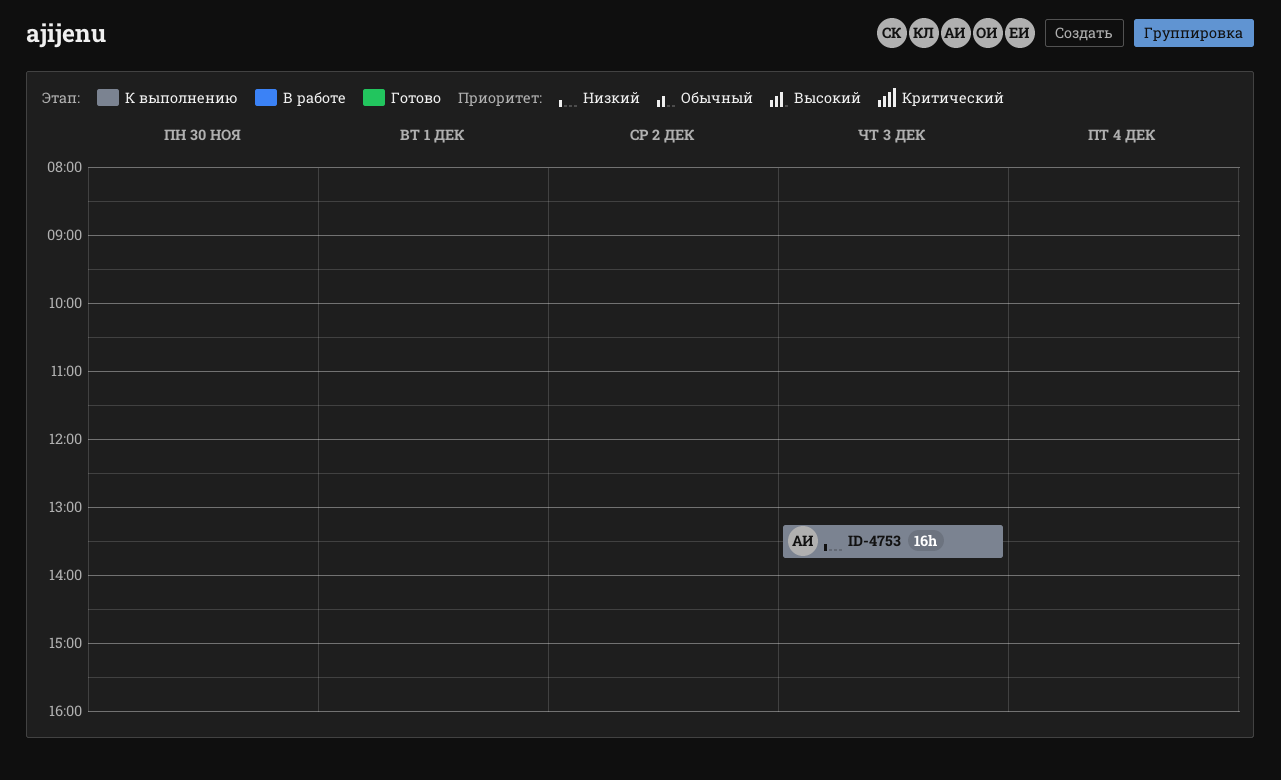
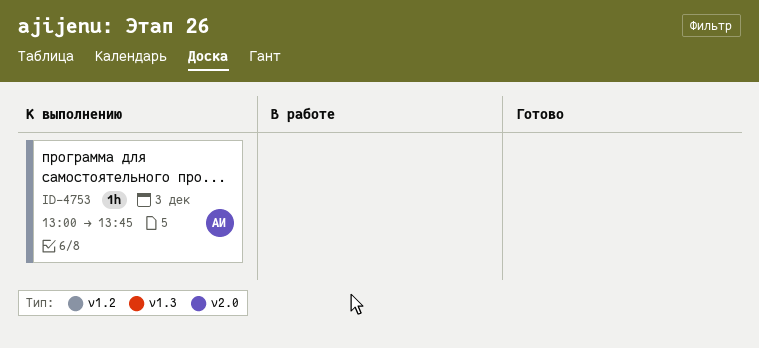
ID-4753, estimate: 16h -> 1h
ID-4753, begins: 13:15 -> 13:00

